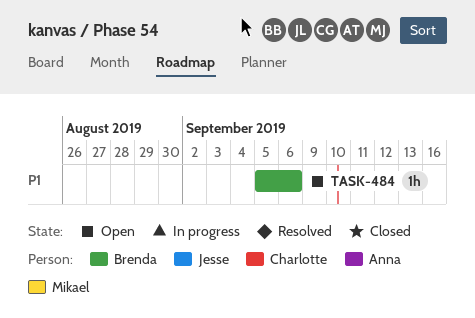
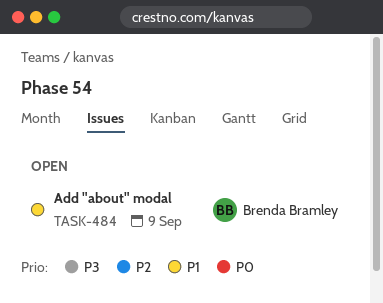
TASK-484, due: Sep 6 -> Sep 9

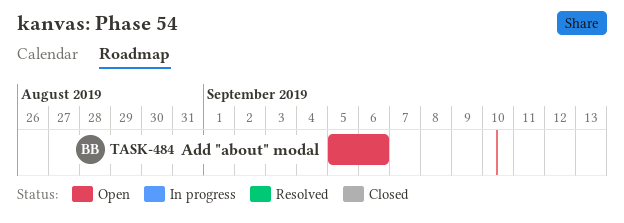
TASK-484, due: Sep 9 -> Sep 6

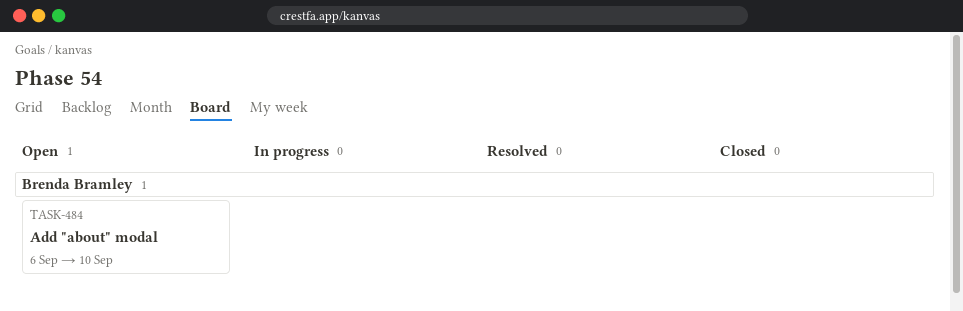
TASK-484, start: Sep 5 -> Sep 6
TASK-484, due: Sep 6 -> Sep 10

